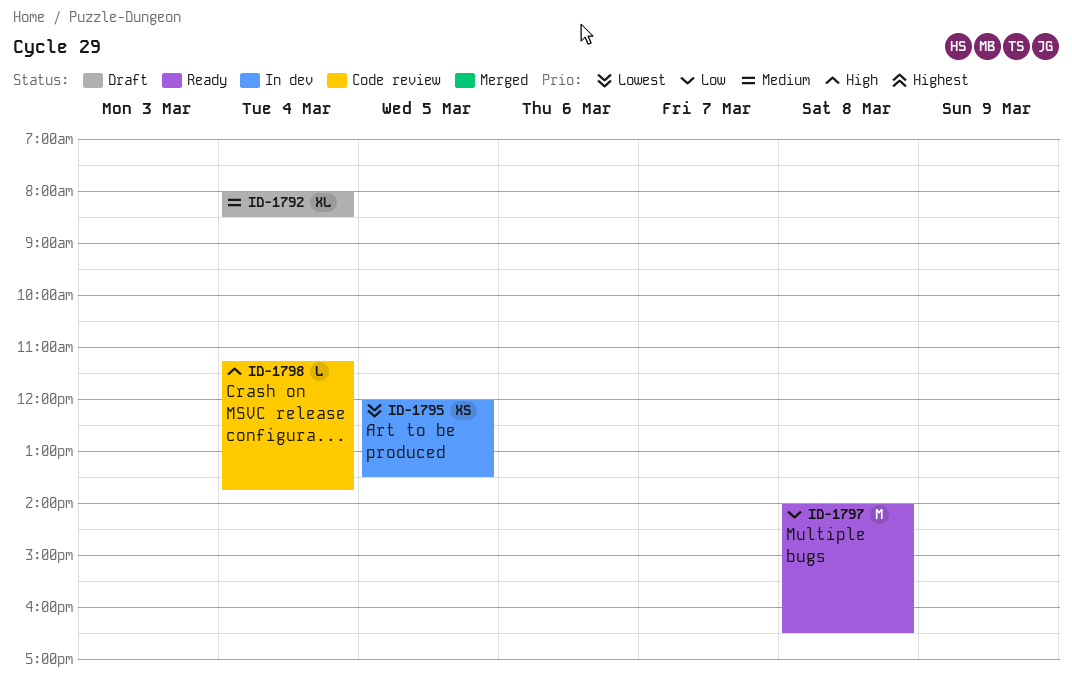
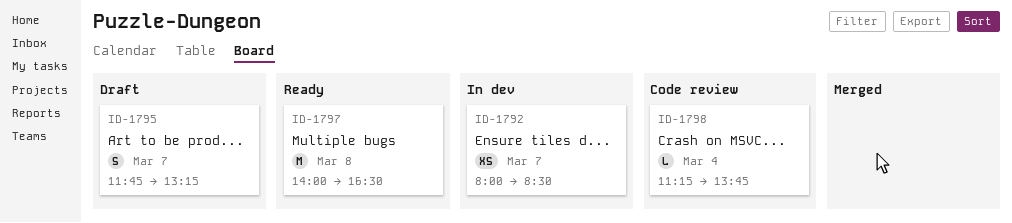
ID-1792, status: Draft -> In dev
ID-1792, estimate: XL -> XS
ID-1792, day: Mar 4 -> Mar 7
ID-1795, status: In dev -> Draft
ID-1795, estimate: XS -> S
ID-1795, day: Mar 5 -> Mar 7
ID-1795, begins: 12:00 -> 11:45
ID-1795, ends: 13:30 -> 13:15

